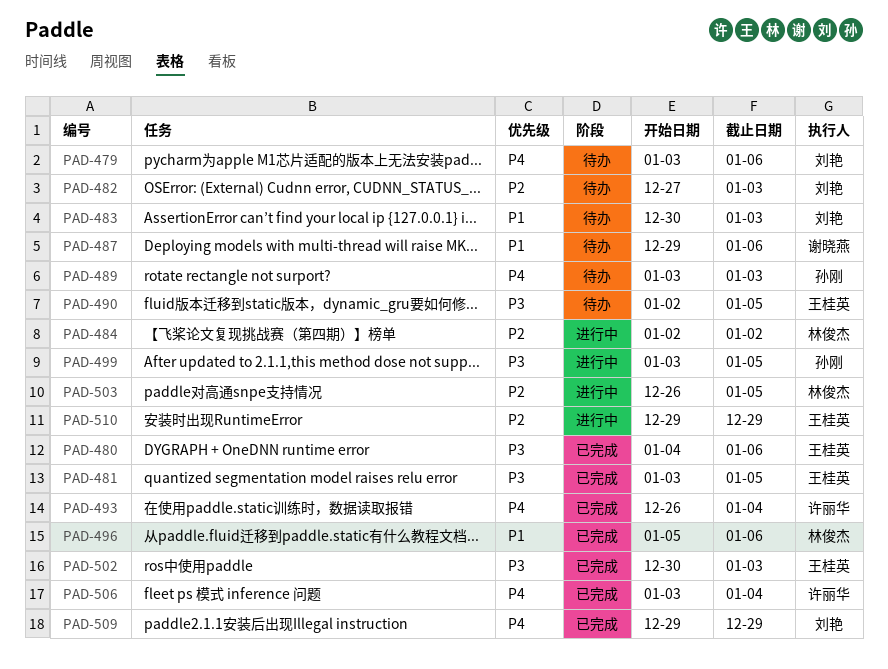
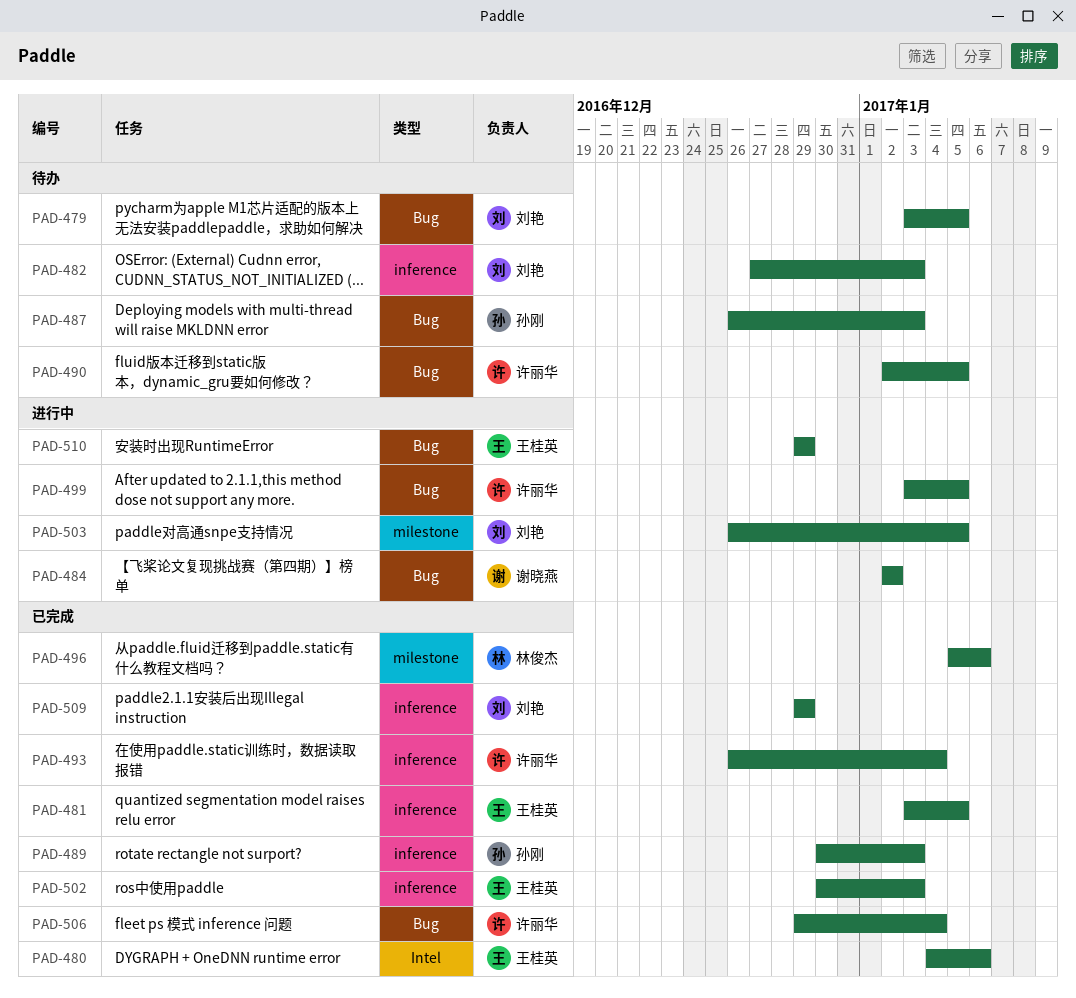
PAD-479, due: Jan 6 -> Jan 5
PAD-483: present -> none
PAD-484, owner: 林俊杰 -> 谢晓燕
PAD-487, owner: 谢晓燕 -> 孙刚
PAD-487, start: Dec 29 -> Dec 26
PAD-487, due: Jan 6 -> Jan 3
PAD-489, status: 待办 -> 已完成
PAD-489, start: Jan 3 -> Dec 30
PAD-490, owner: 王桂英 -> 许丽华
PAD-499, owner: 孙刚 -> 许丽华
PAD-503, owner: 林俊杰 -> 刘艳
PAD-506, start: Jan 3 -> Dec 29

